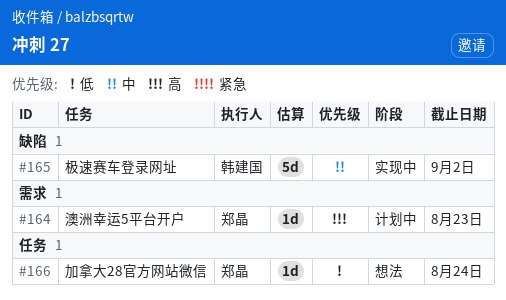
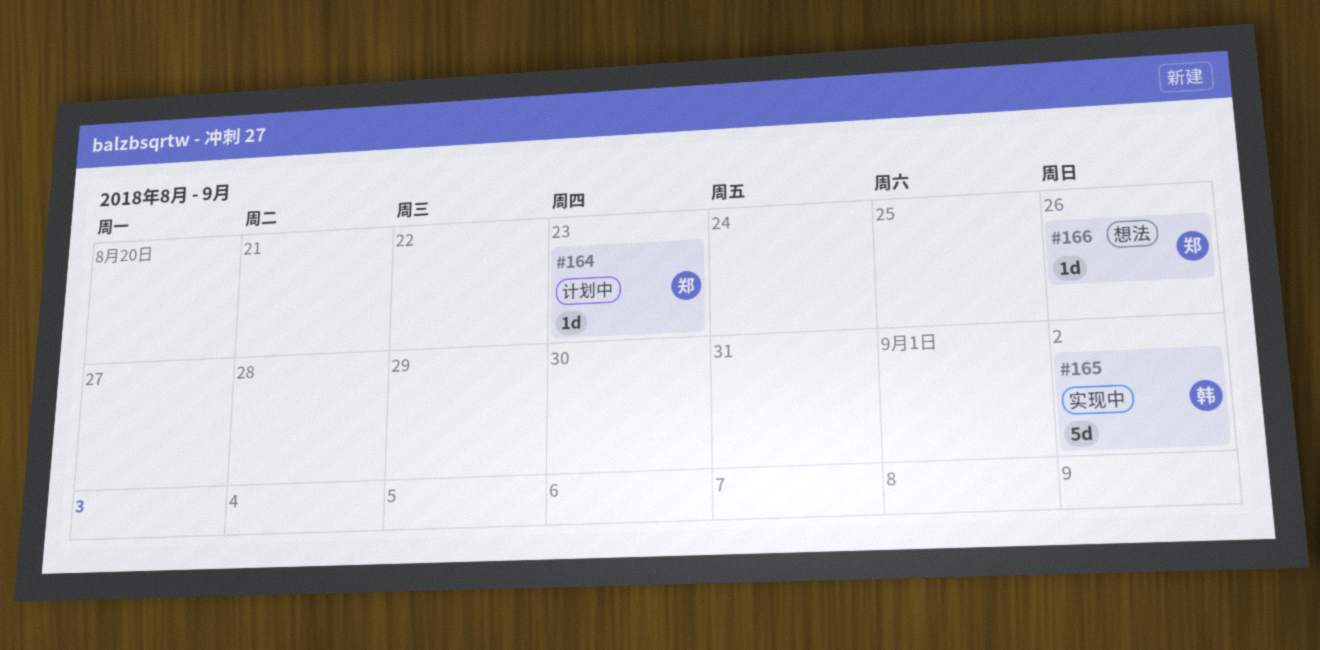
#166, due: Aug 24 -> Aug 26

